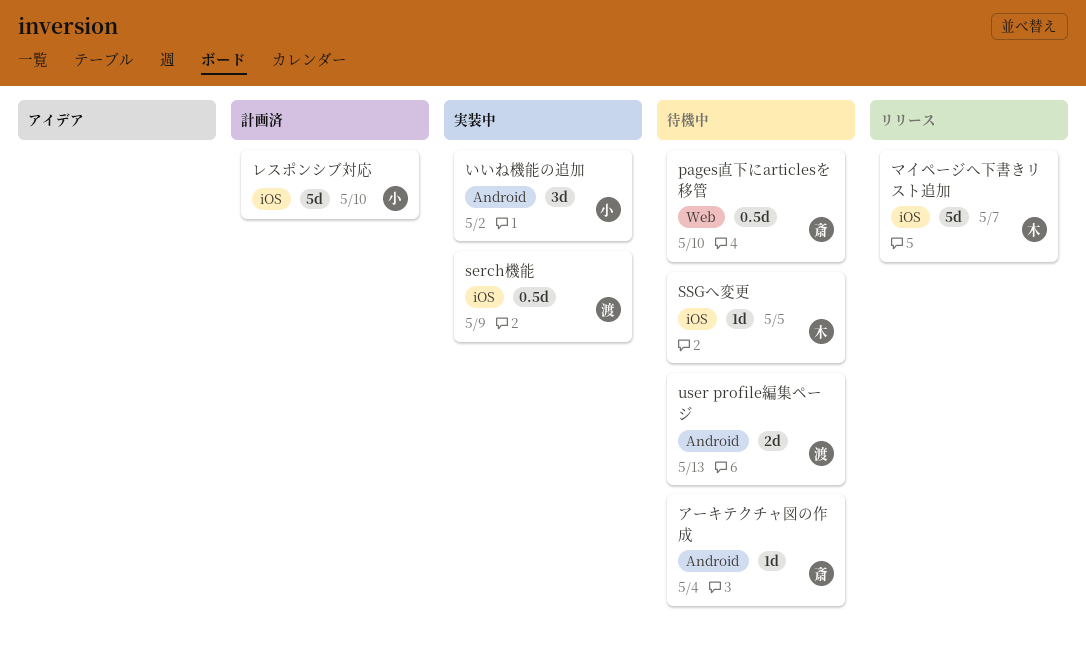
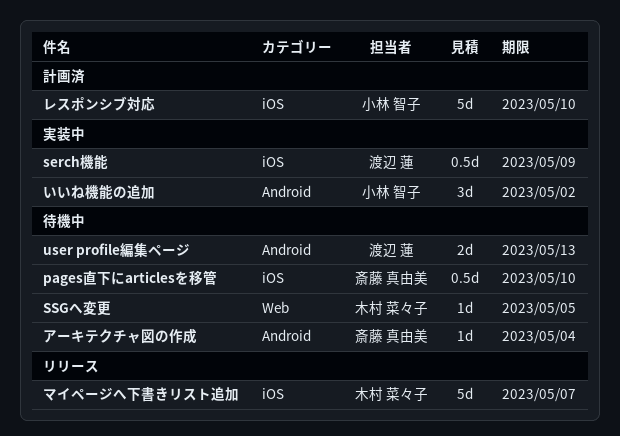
pages直下にarticlesを移管, label: Web -> iOS
SSGへ変更, label: iOS -> Web

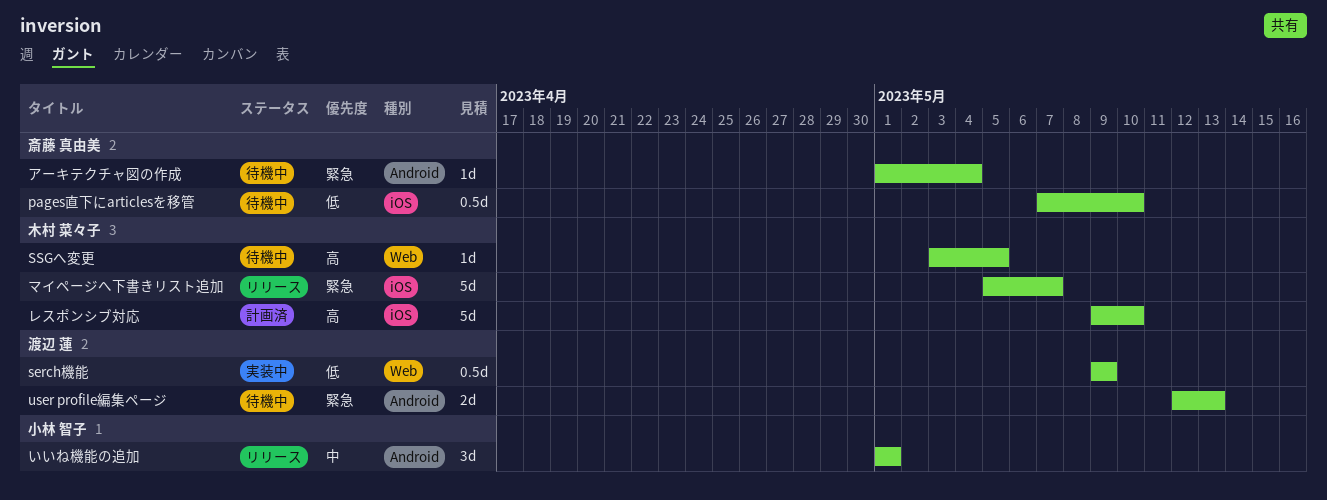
serch機能, label: iOS -> Web
いいね機能の追加, status: 実装中 -> リリース
いいね機能の追加, due: May 2 -> May 1
レスポンシブ対応, owner: 小林 智子 -> 木村 菜々子

